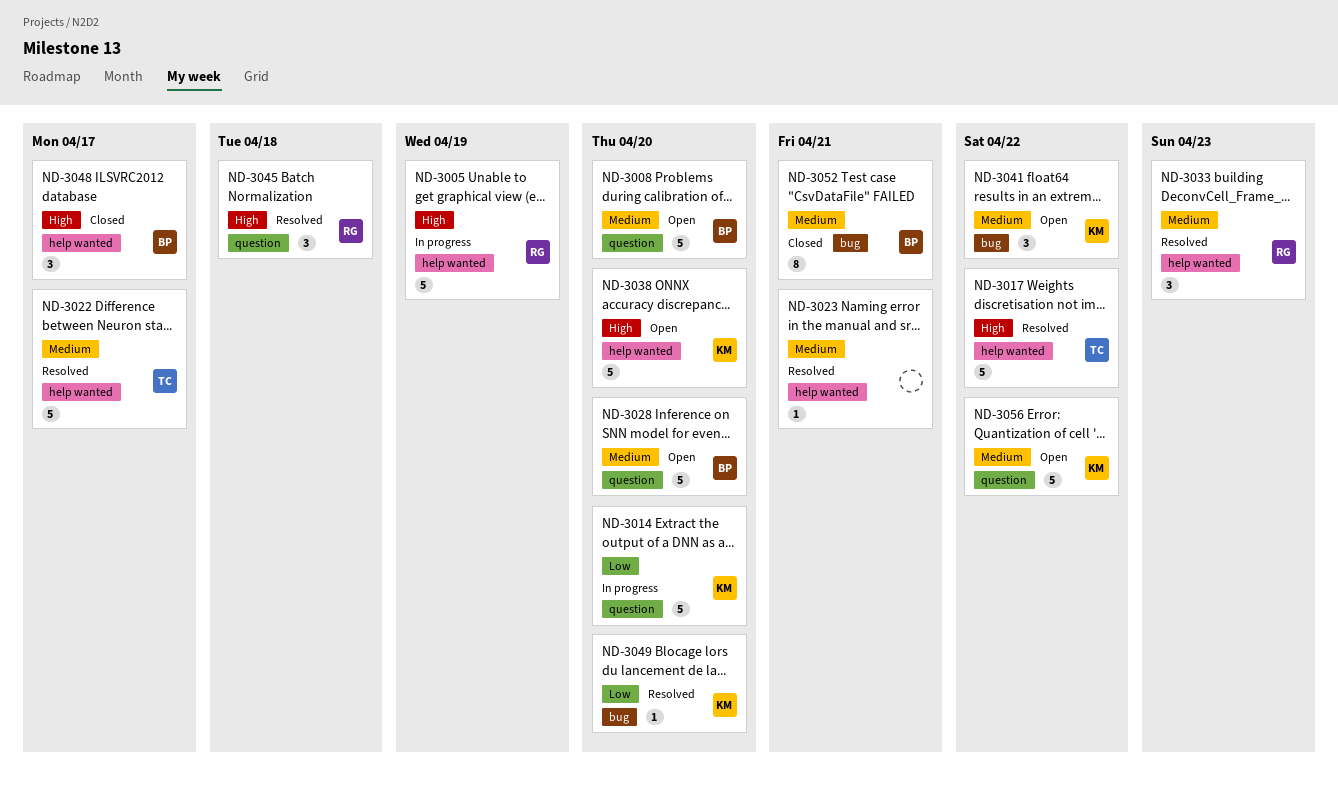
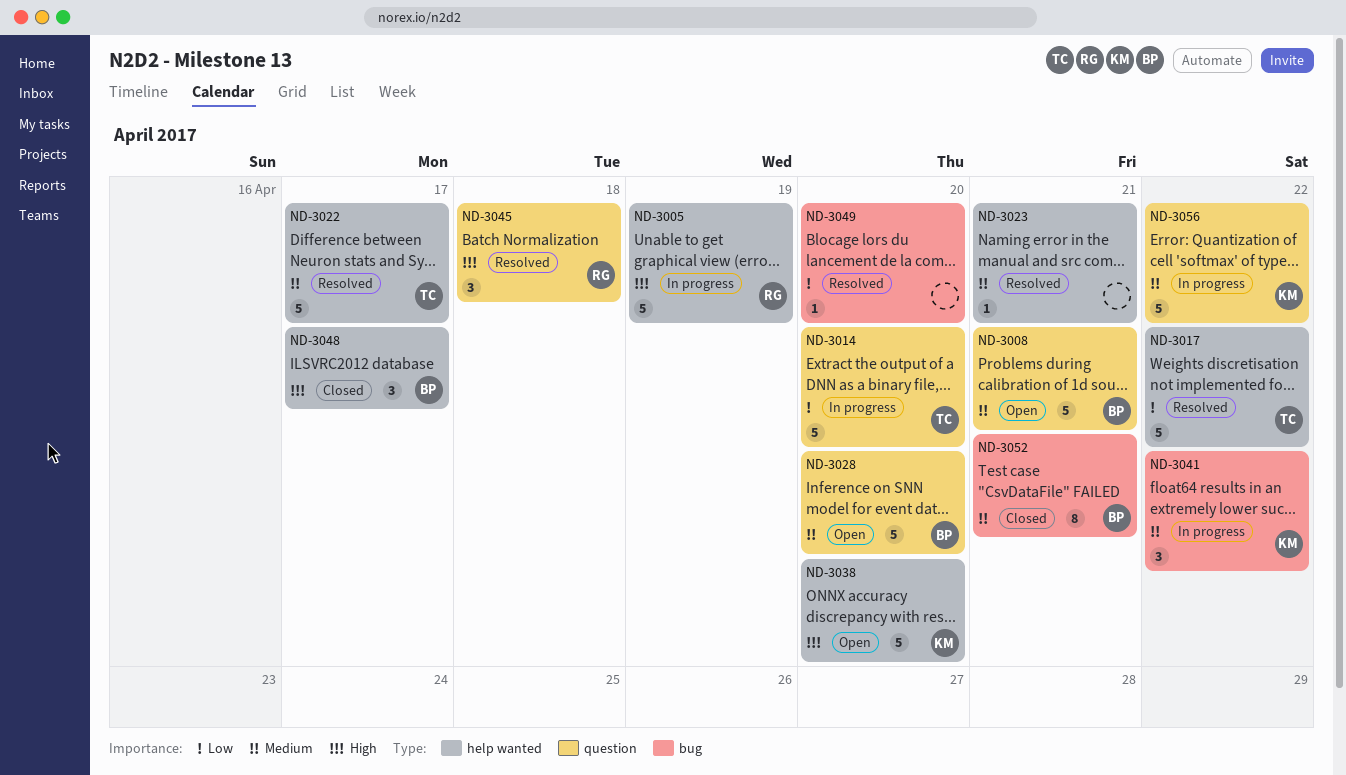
ND-3008, due: Apr 20 -> Apr 21
ND-3014, owner: KM -> TC
ND-3017, priority: High -> Low
ND-3033: present -> none
ND-3041, status: Open -> In progress
ND-3049, owner: KM -> none
ND-3056, status: Open -> In progress

